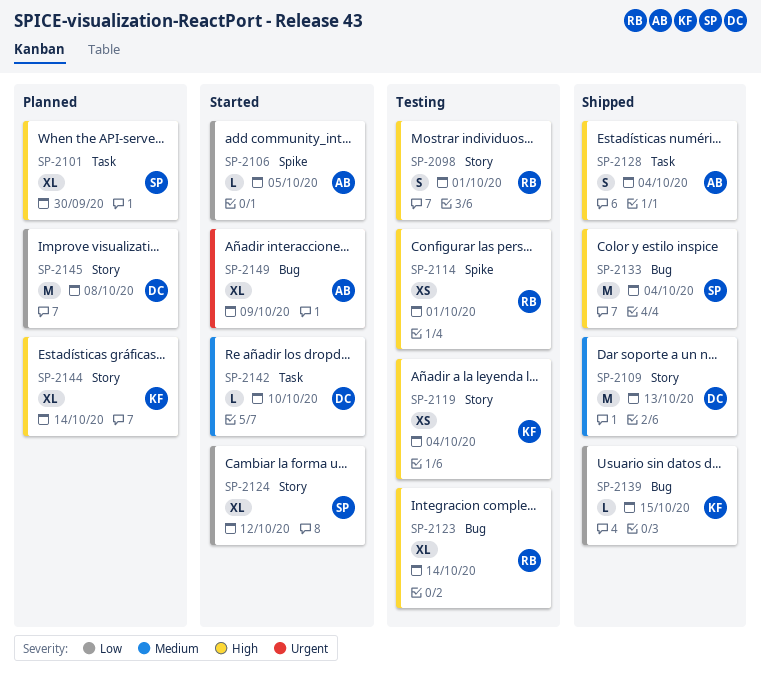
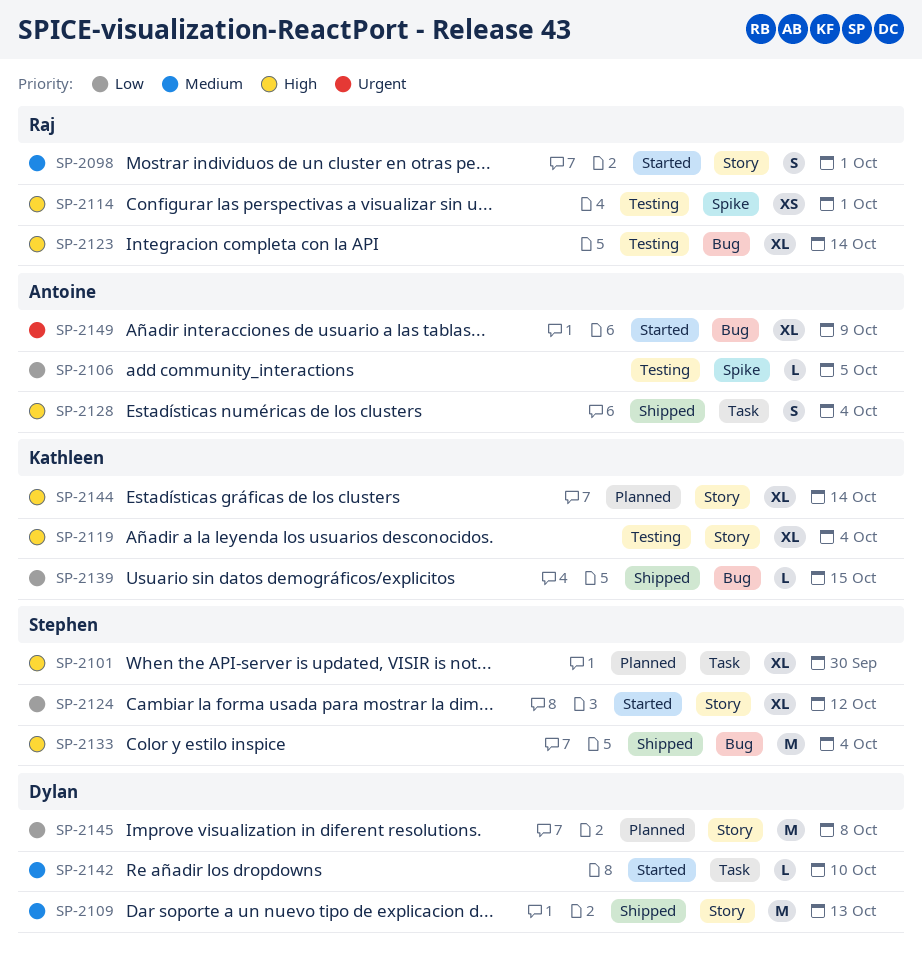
SP-2098, status: Testing -> Started
SP-2098, priority: High -> Medium
SP-2106, status: Started -> Testing
SP-2119, estimate: XS -> XL

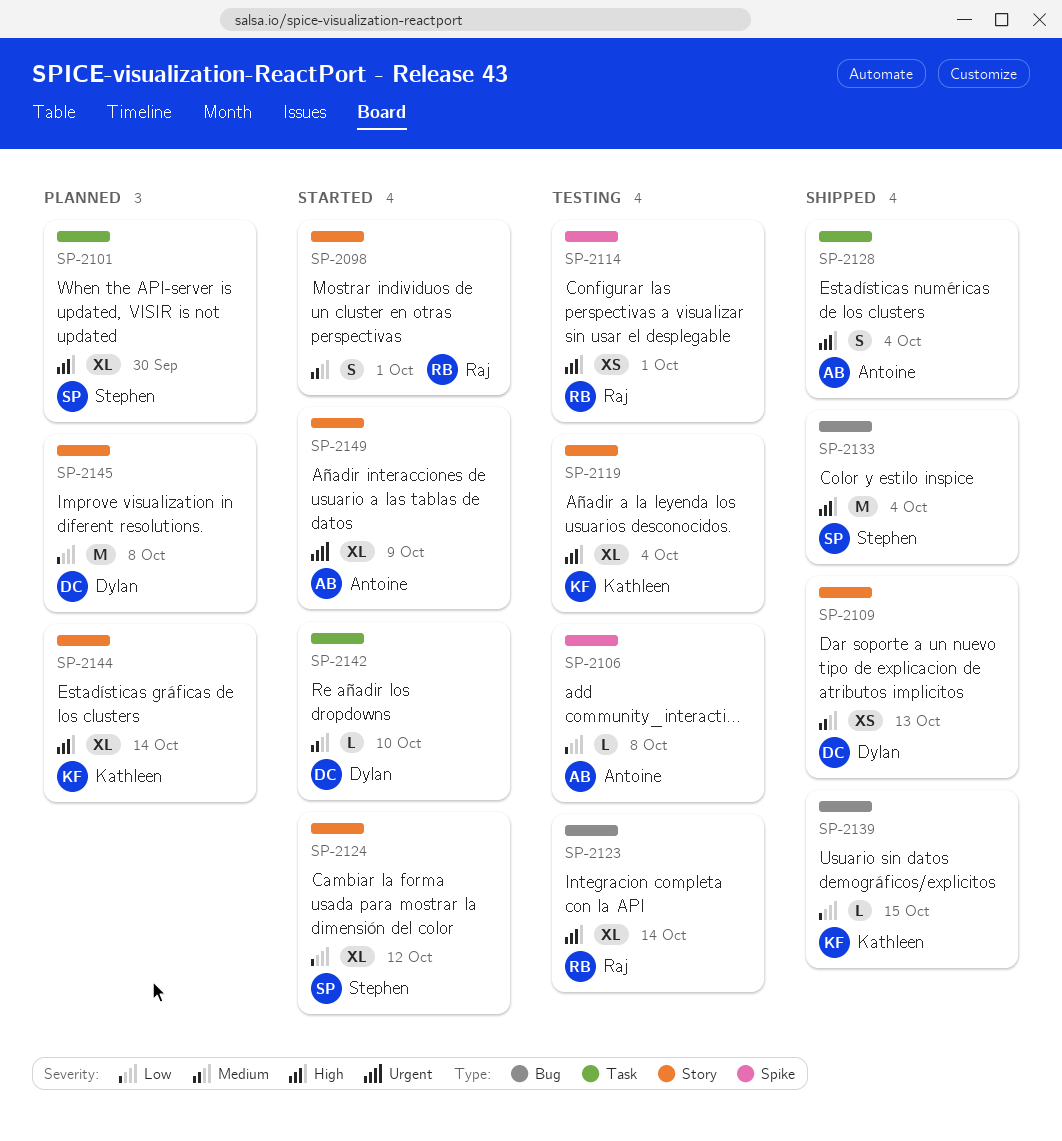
SP-2106, due: Oct 5 -> Oct 8
SP-2109, estimate: M -> XS
SP-2149, label: Bug -> Story

